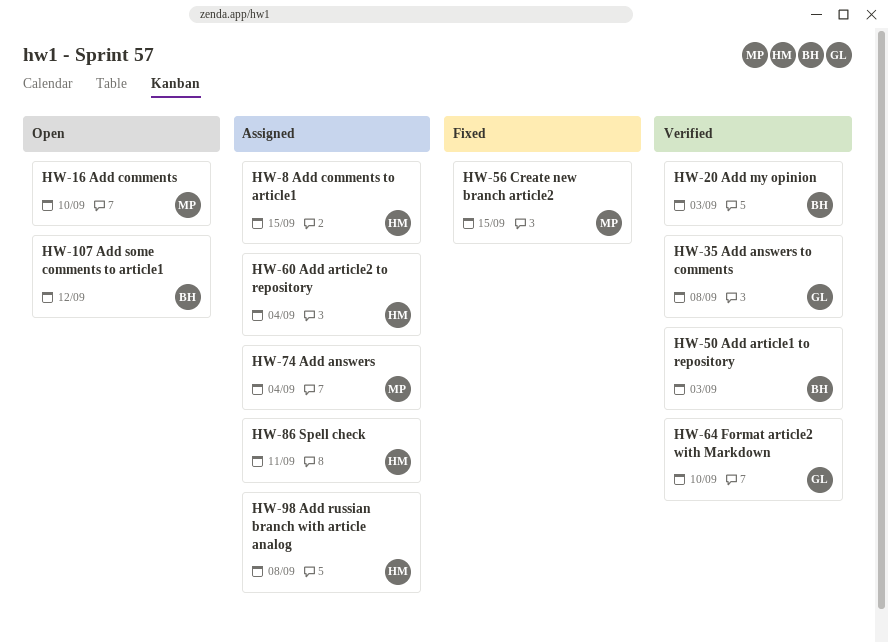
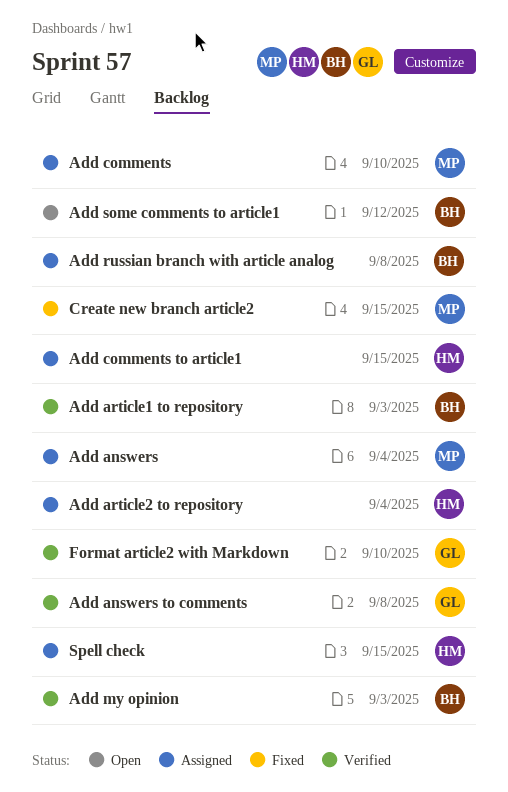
Add comments, status: Open -> Assigned
Add russian branch with article analog, owner: HM -> BH
Spell check, due: Sep 11 -> Sep 15

